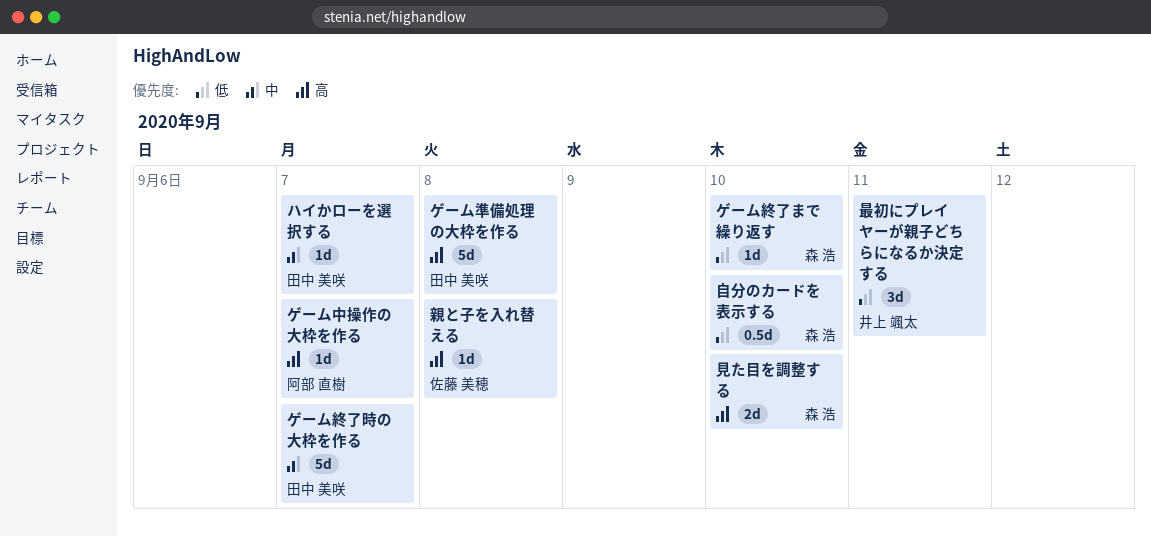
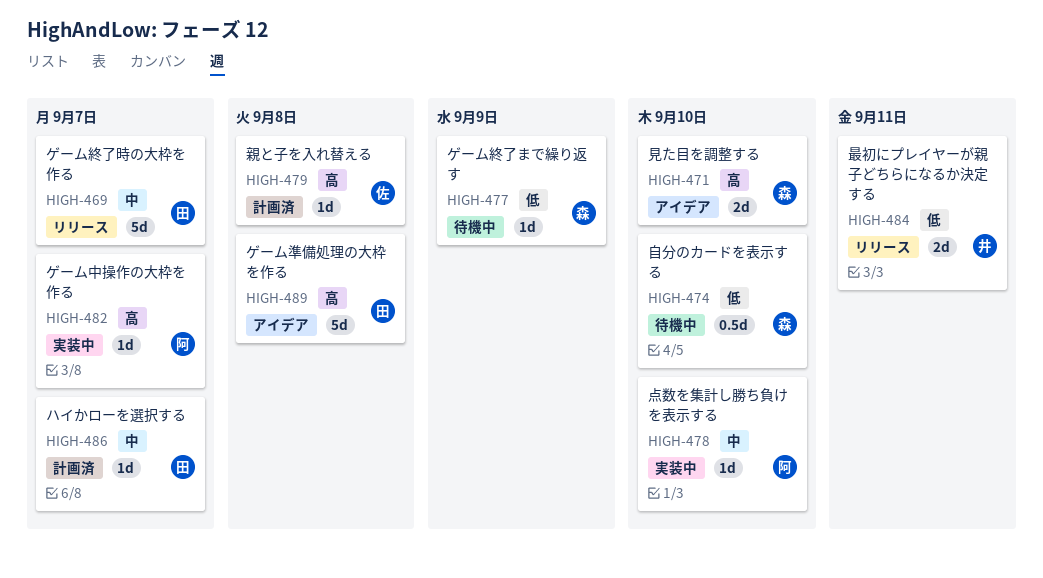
ゲーム終了まで繰り返す, due: Sep 10 -> Sep 9
最初にプレイヤーが親子どちらになるか決定する, estimate: 3d -> 2d
点数を集計し勝ち負けを表示する: none -> present

